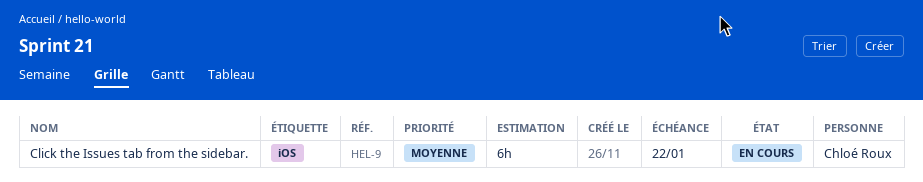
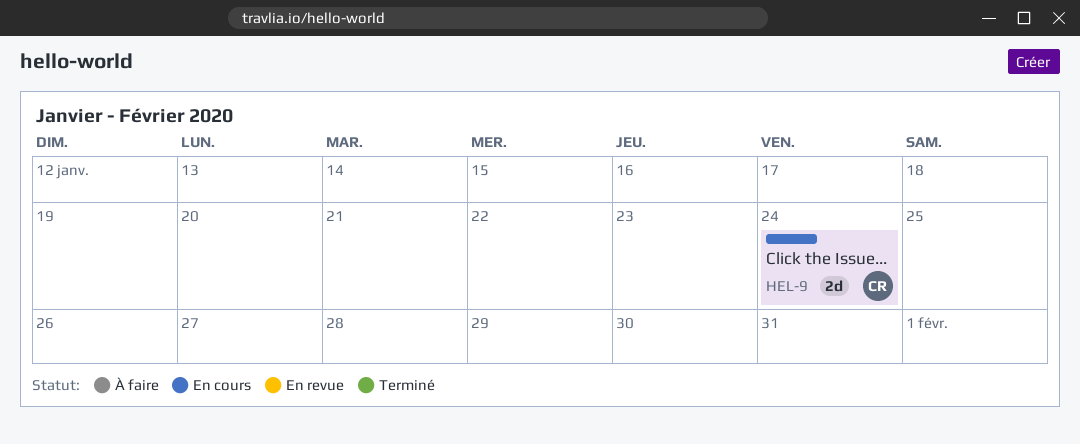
HEL-9, estimate: 6h -> 2d
HEL-9, due: Jan 22 -> Jan 24

